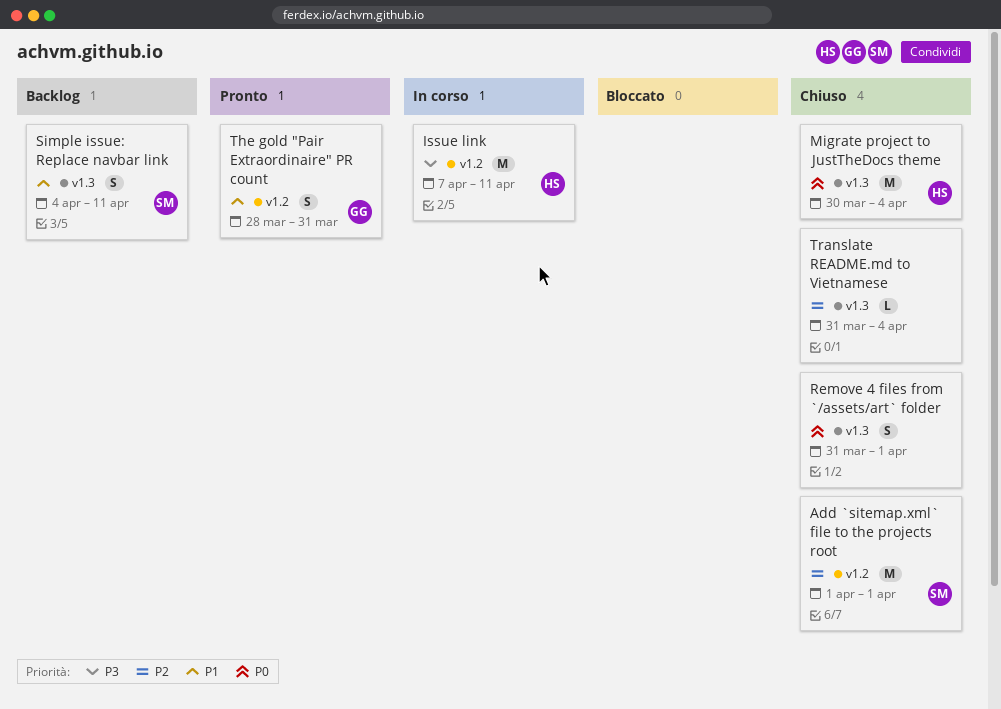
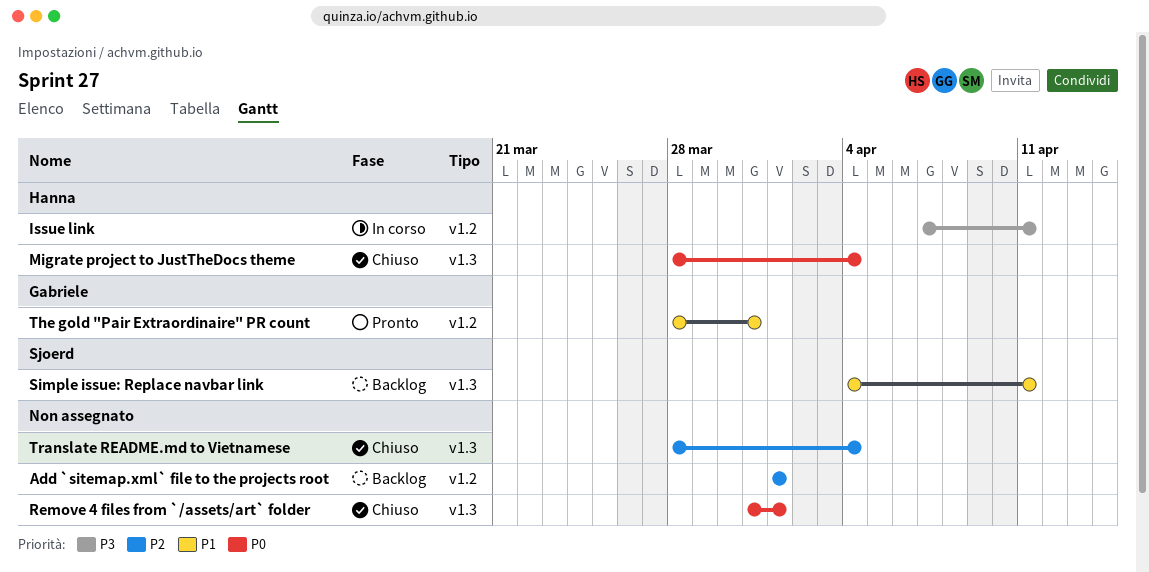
Add `sitemap.xml` file to the projects root, status: Chiuso -> Backlog
Add `sitemap.xml` file to the projects root, owner: Sjoerd -> none
Migrate project to JustTheDocs theme, start: Mar 30 -> Mar 28
Translate README.md to Vietnamese, start: Mar 31 -> Mar 28

